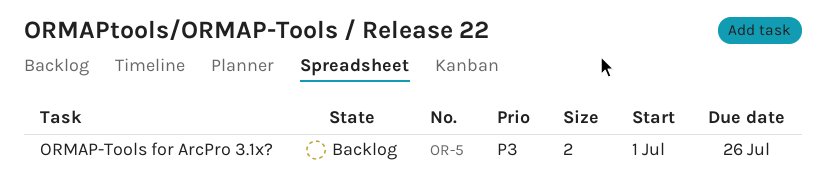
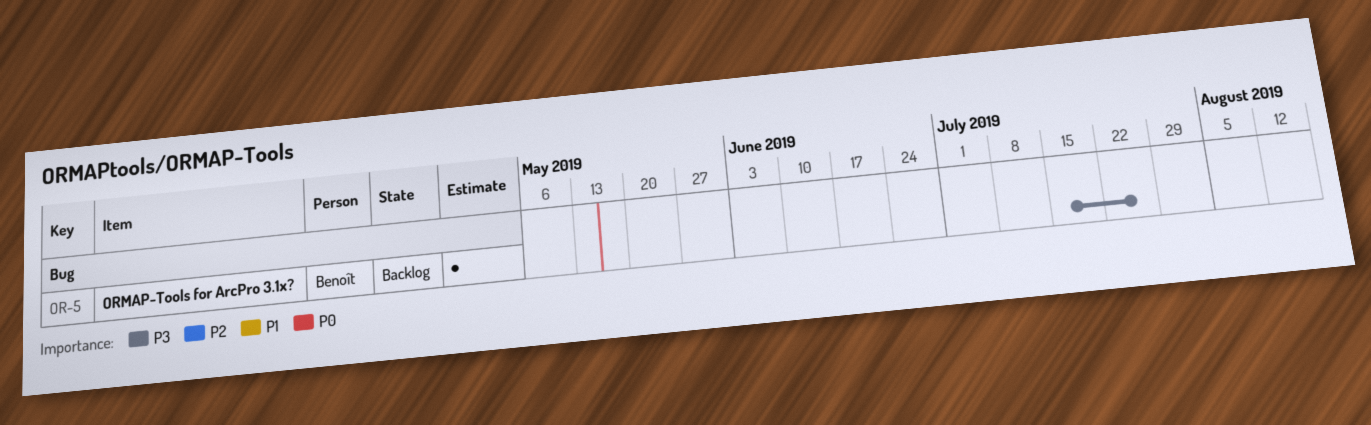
OR-5, estimate: 2 -> 1
OR-5, start: Jul 1 -> Jul 15

